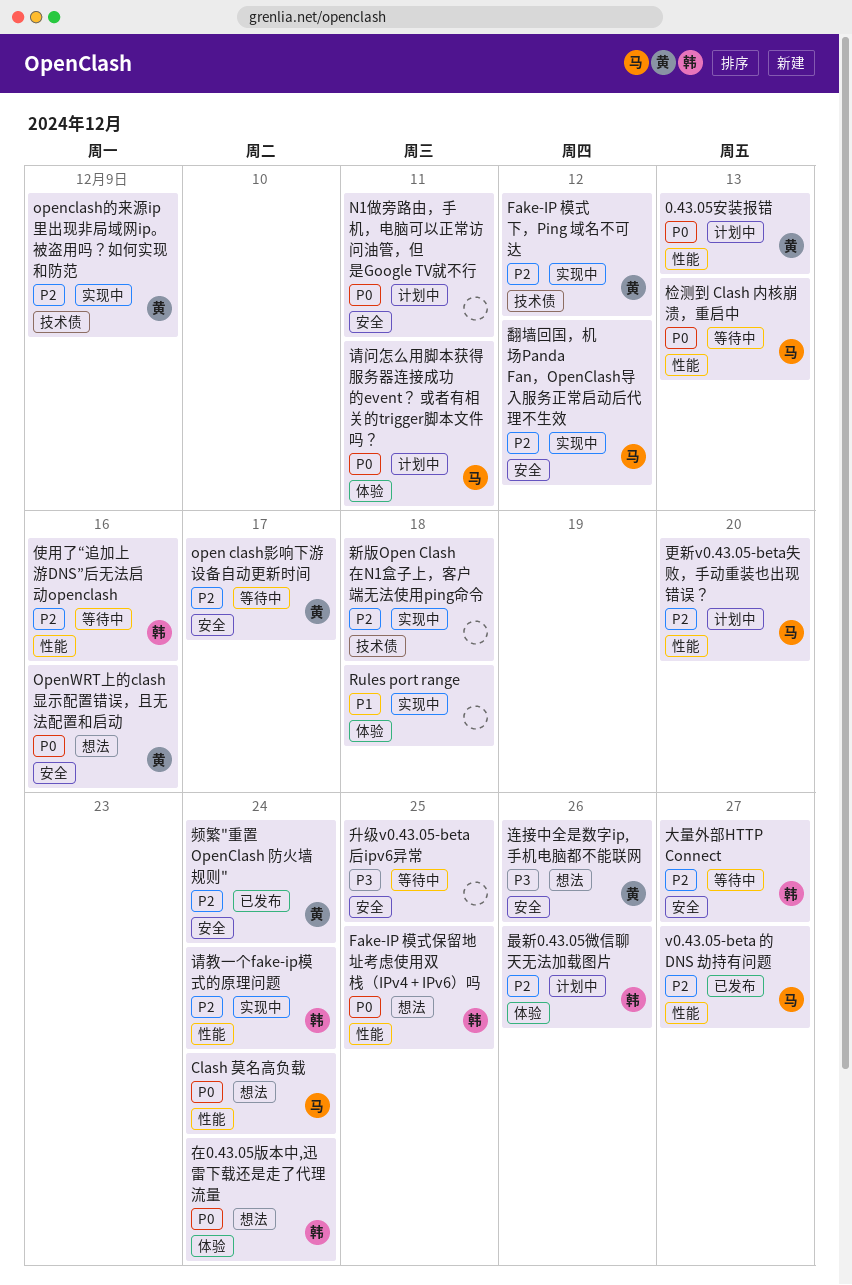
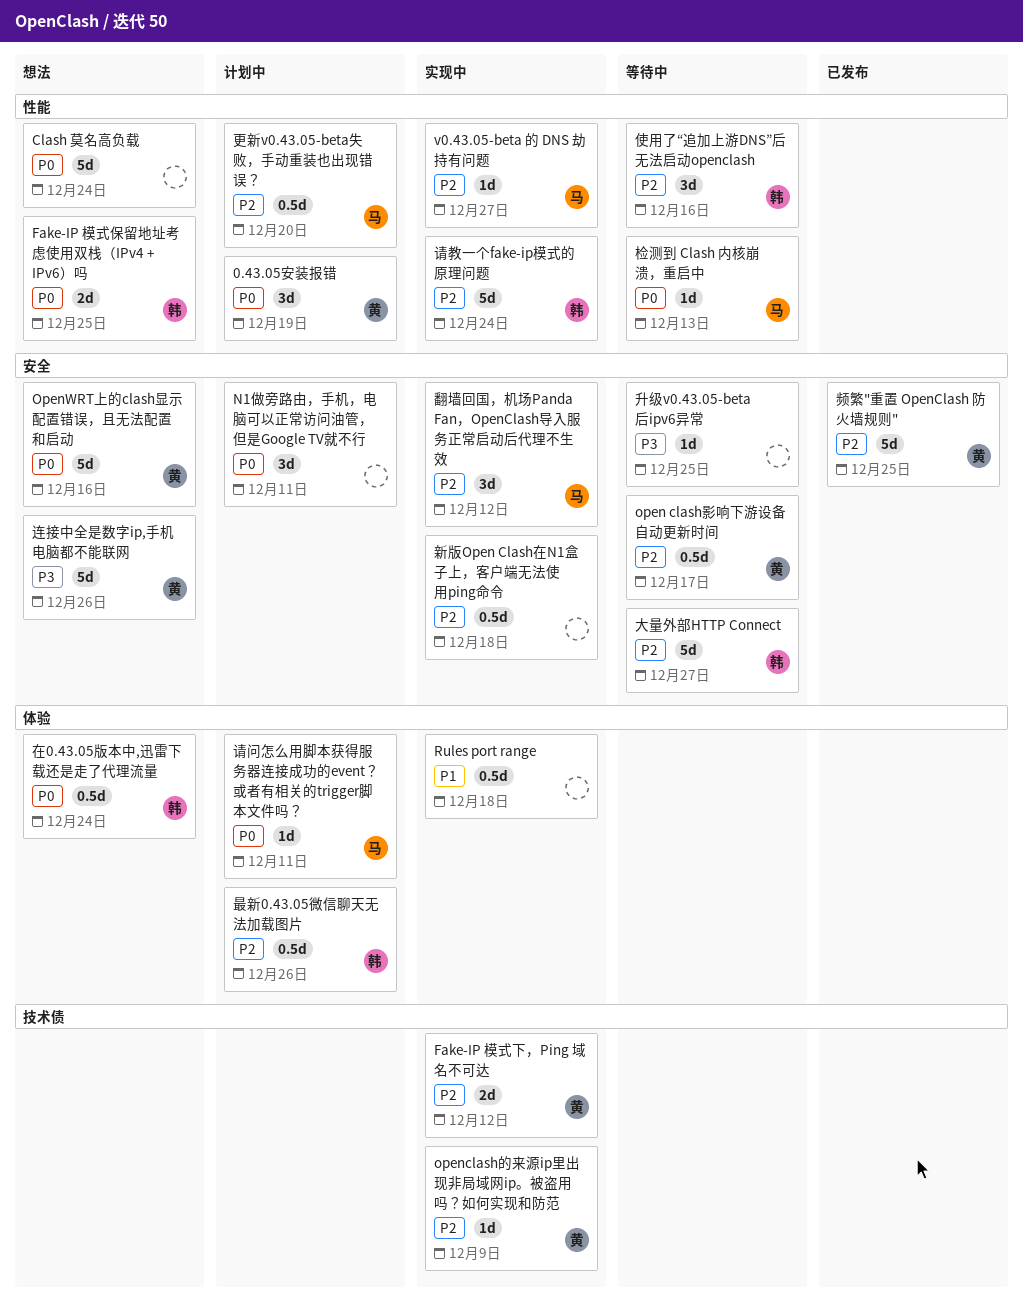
0.43.05安装报错, due: Dec 13 -> Dec 19
Clash 莫名高负载, owner: 马 -> none
v0.43.05-beta 的 DNS 劫持有问题, status: 已发布 -> 实现中
新版Open Clash在N1盒子上，客户端无法使用ping命令, label: 技术债 -> 安全
频繁"重置 OpenClash 防火墙规则", due: Dec 24 -> Dec 25

